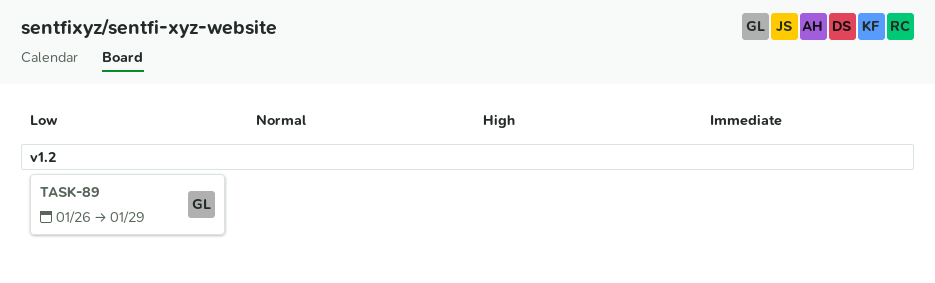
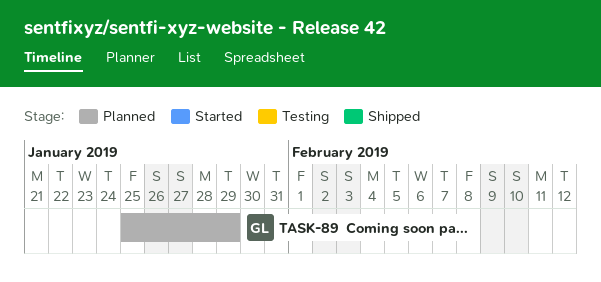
TASK-89, start: Jan 26 -> Jan 25

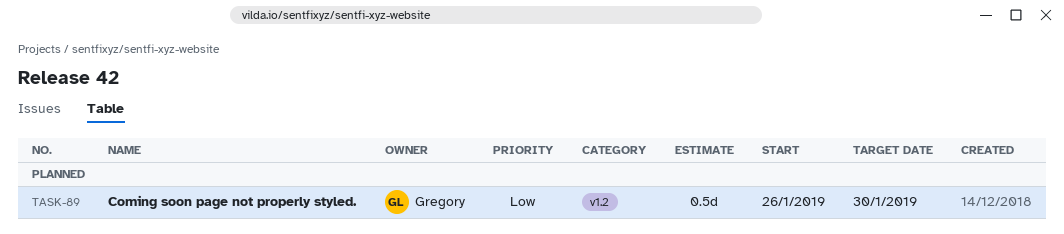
TASK-89, start: Jan 25 -> Jan 26
TASK-89, due: Jan 29 -> Jan 30

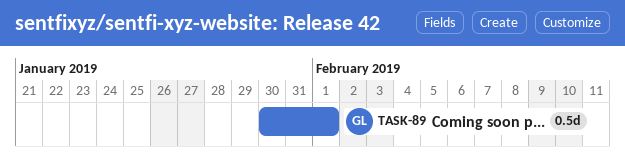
TASK-89, start: Jan 26 -> Jan 30
TASK-89, due: Jan 30 -> Feb 1

